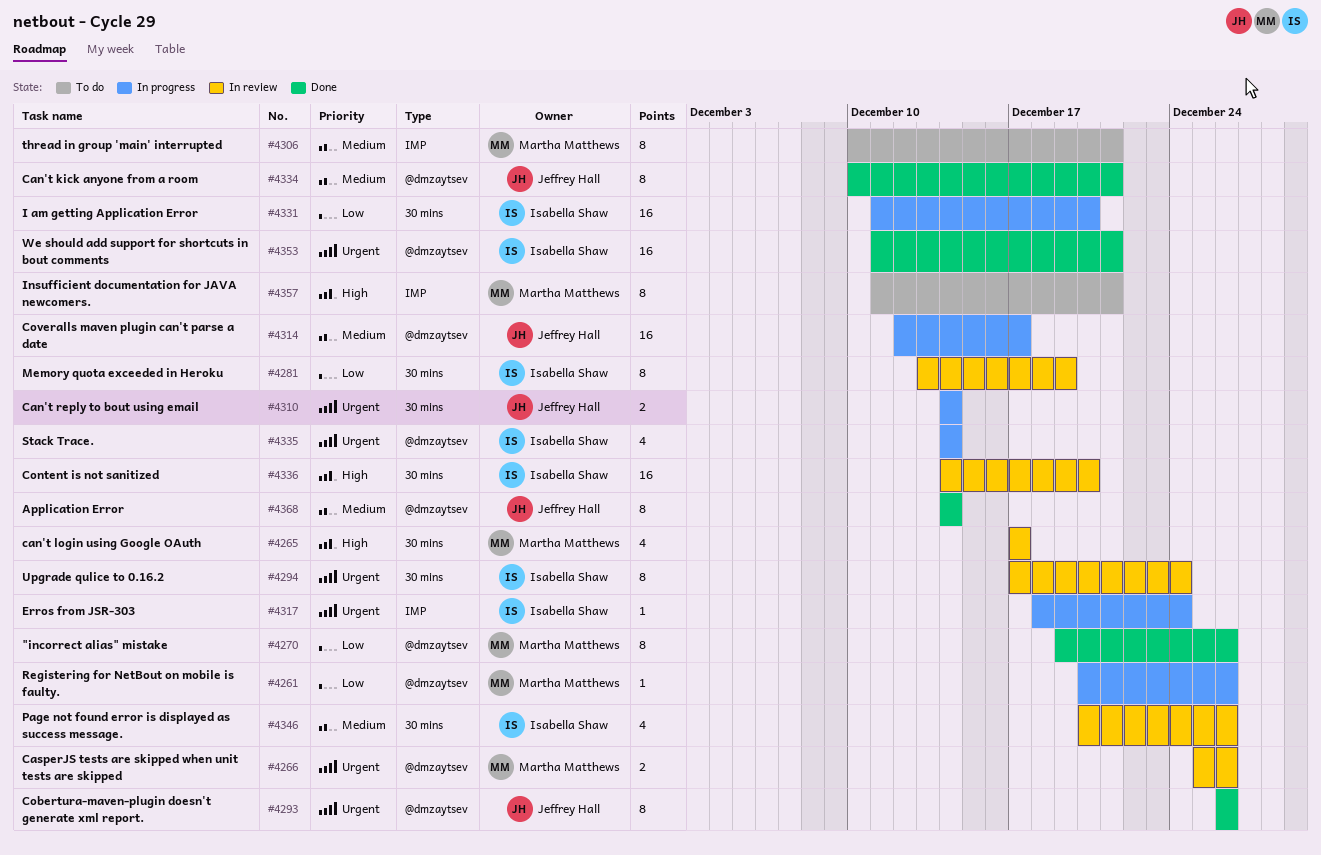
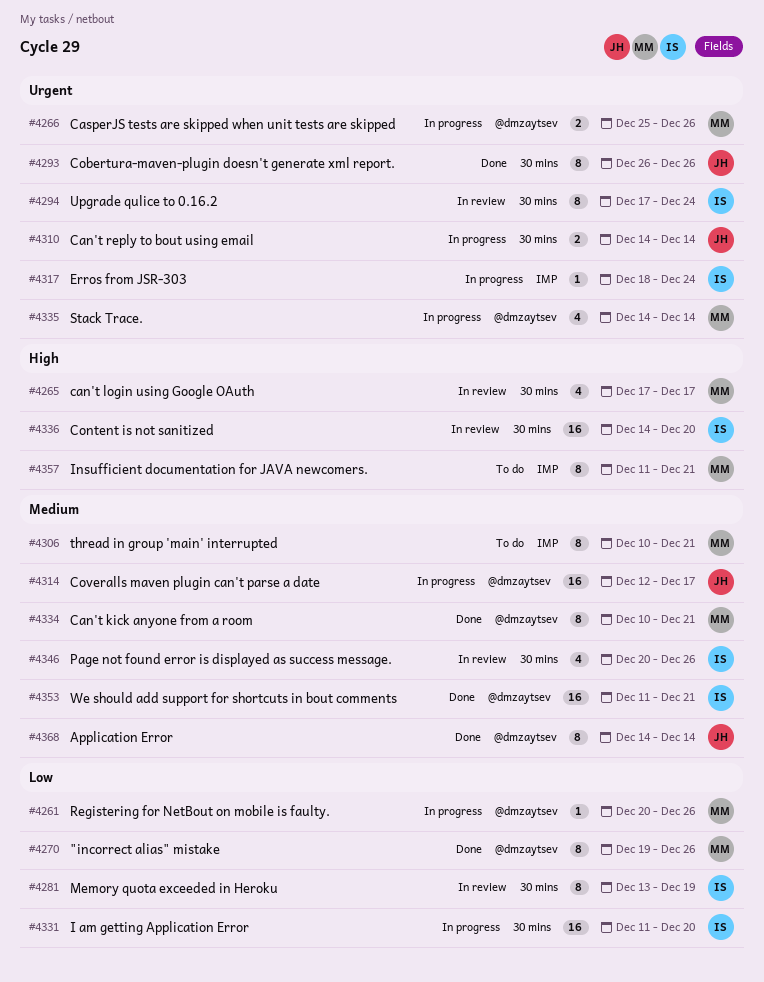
#4266, status: In review -> In progress
#4293, label: @dmzaytsev -> 30 mins
#4334, owner: Jeffrey Hall -> Martha Matthews
#4335, owner: Isabella Shaw -> Martha Matthews
#4353, priority: Urgent -> Medium

